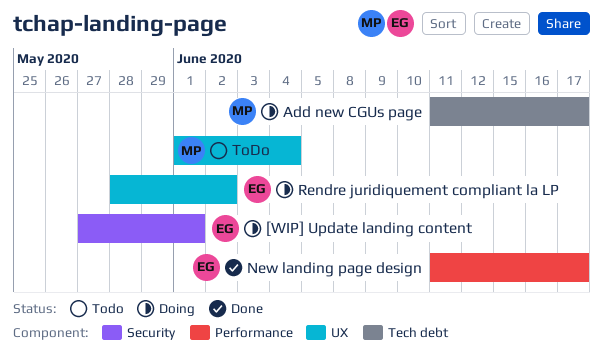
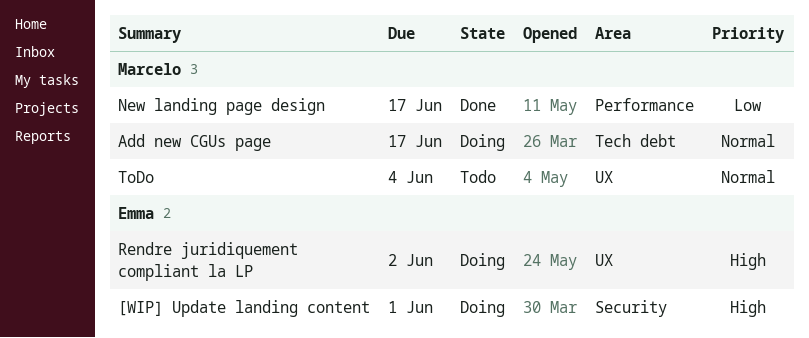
New landing page design, owner: Emma -> Marcelo

